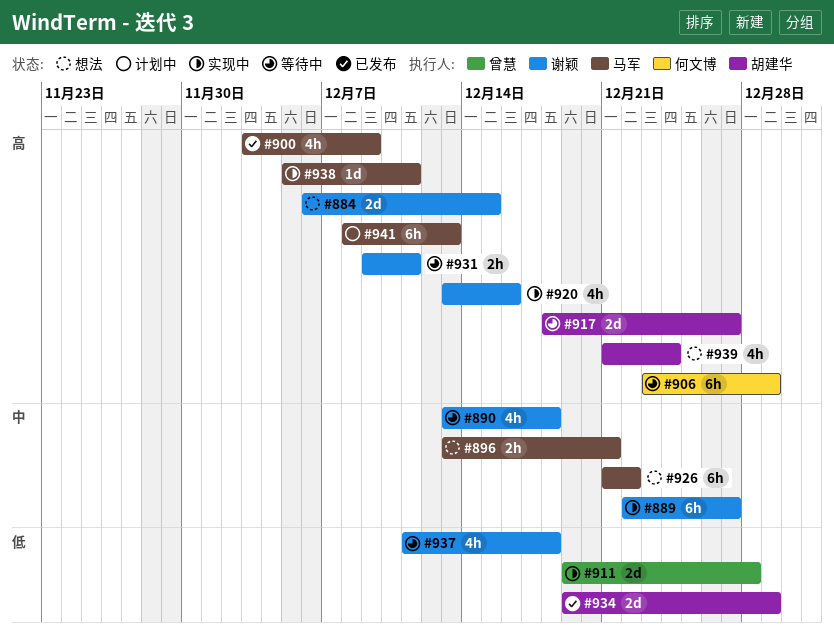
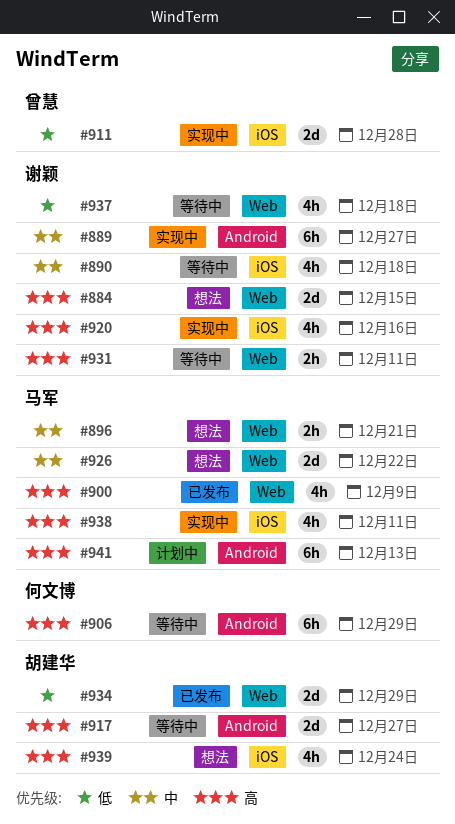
#926, estimate: 6h -> 2d
#938, estimate: 1d -> 4h

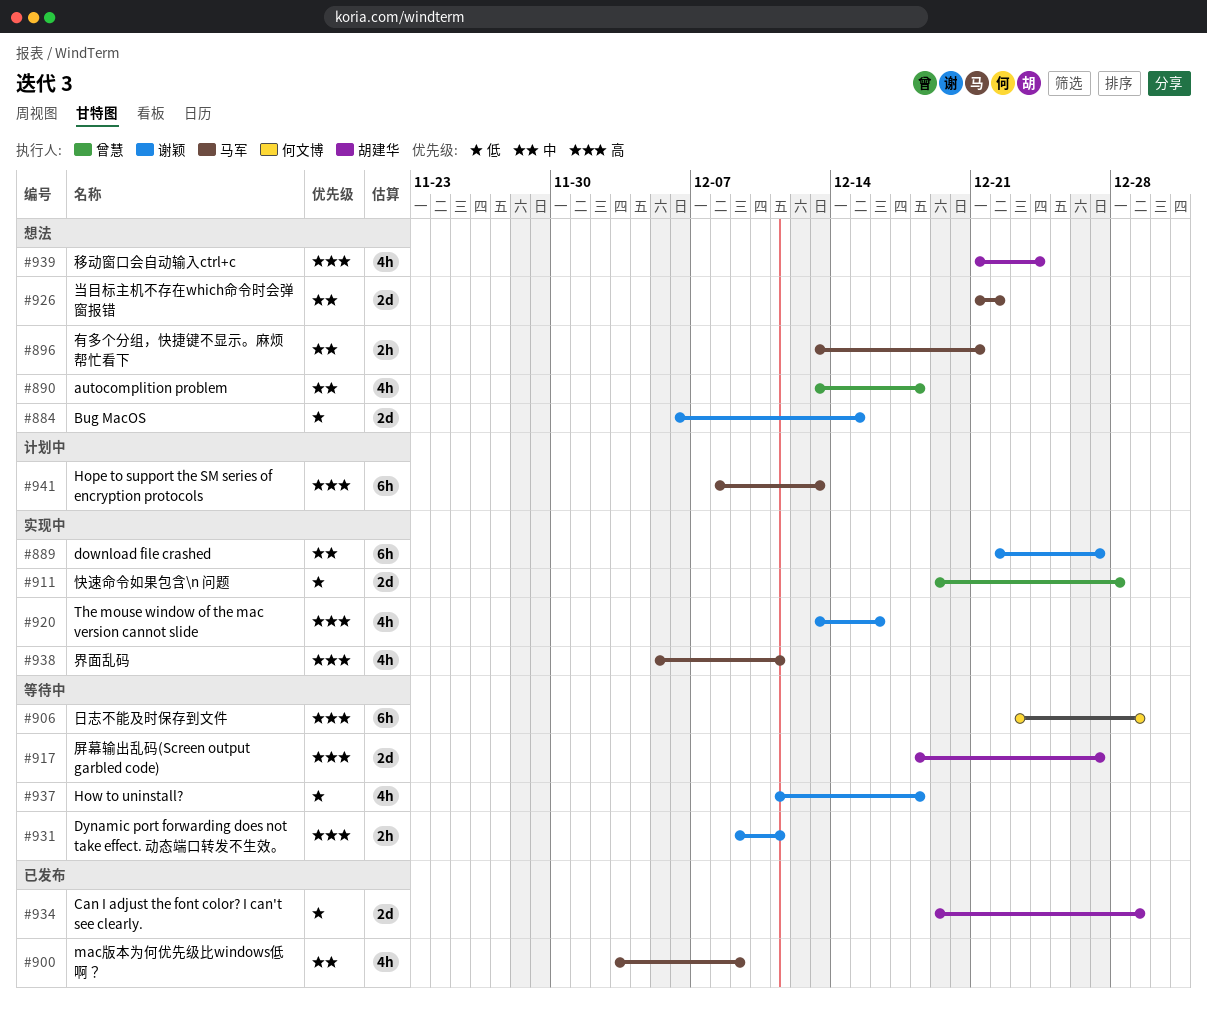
#884, priority: 高 -> 低
#890, status: 等待中 -> 想法
#890, owner: 谢颖 -> 曾慧
#900, priority: 高 -> 中

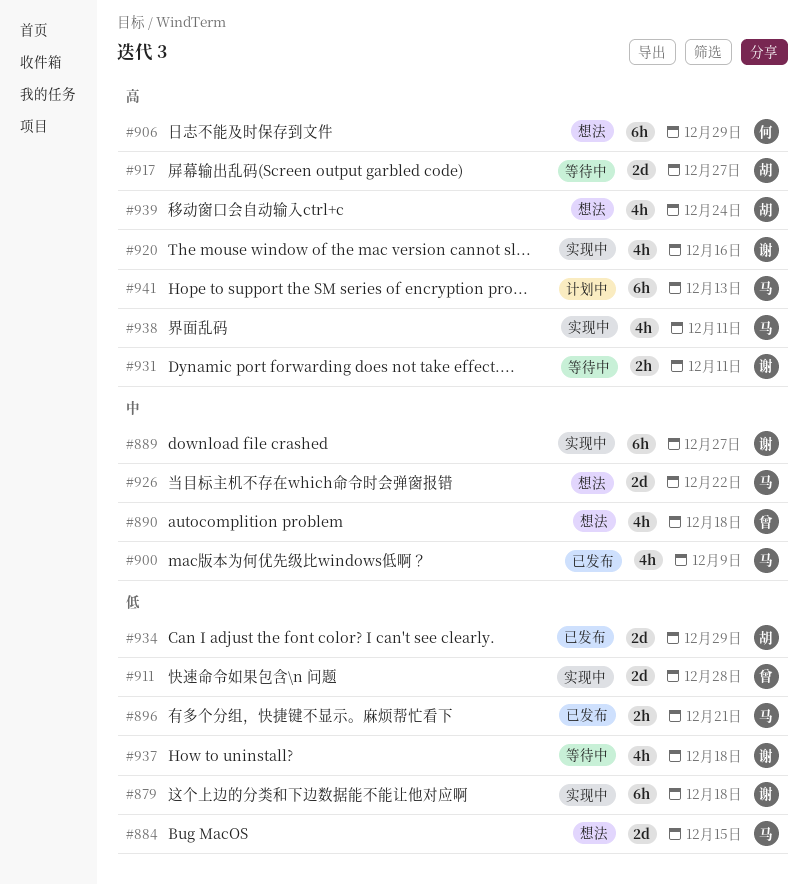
#879: none -> present
#884, owner: 谢颖 -> 马军
#896, status: 想法 -> 已发布
#896, priority: 中 -> 低
#906, status: 等待中 -> 想法

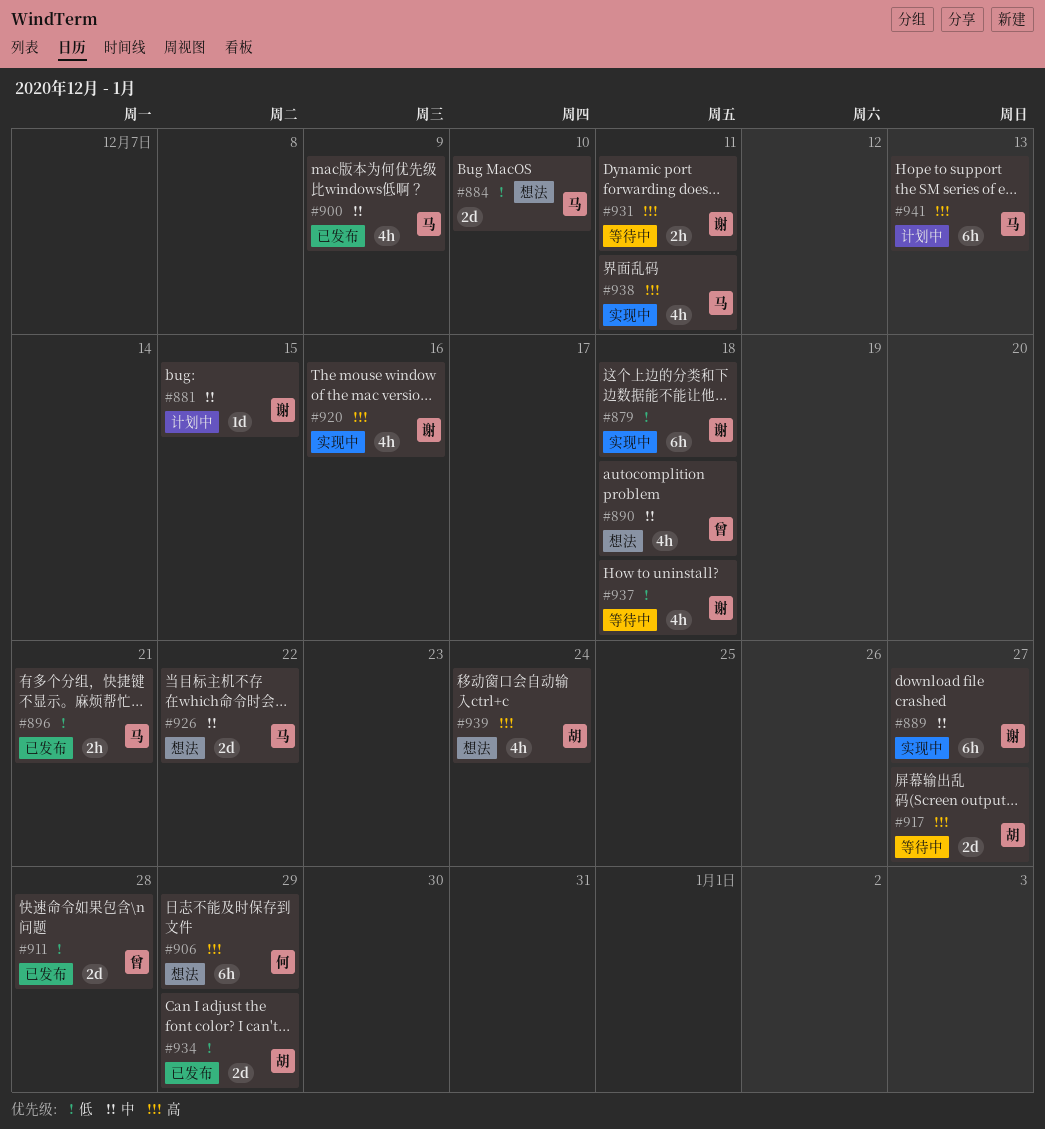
#881: none -> present
#884, due: Dec 15 -> Dec 10
#911, status: 实现中 -> 已发布

